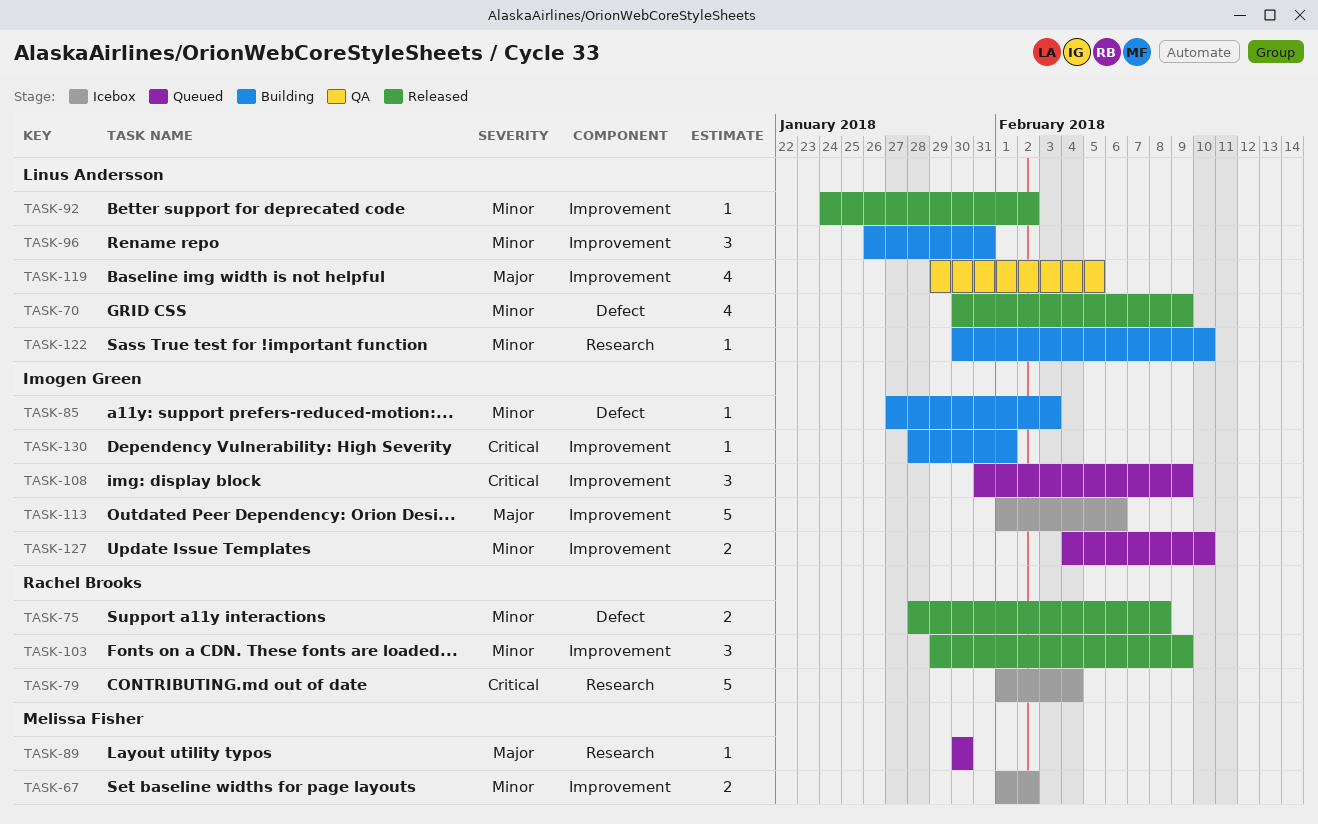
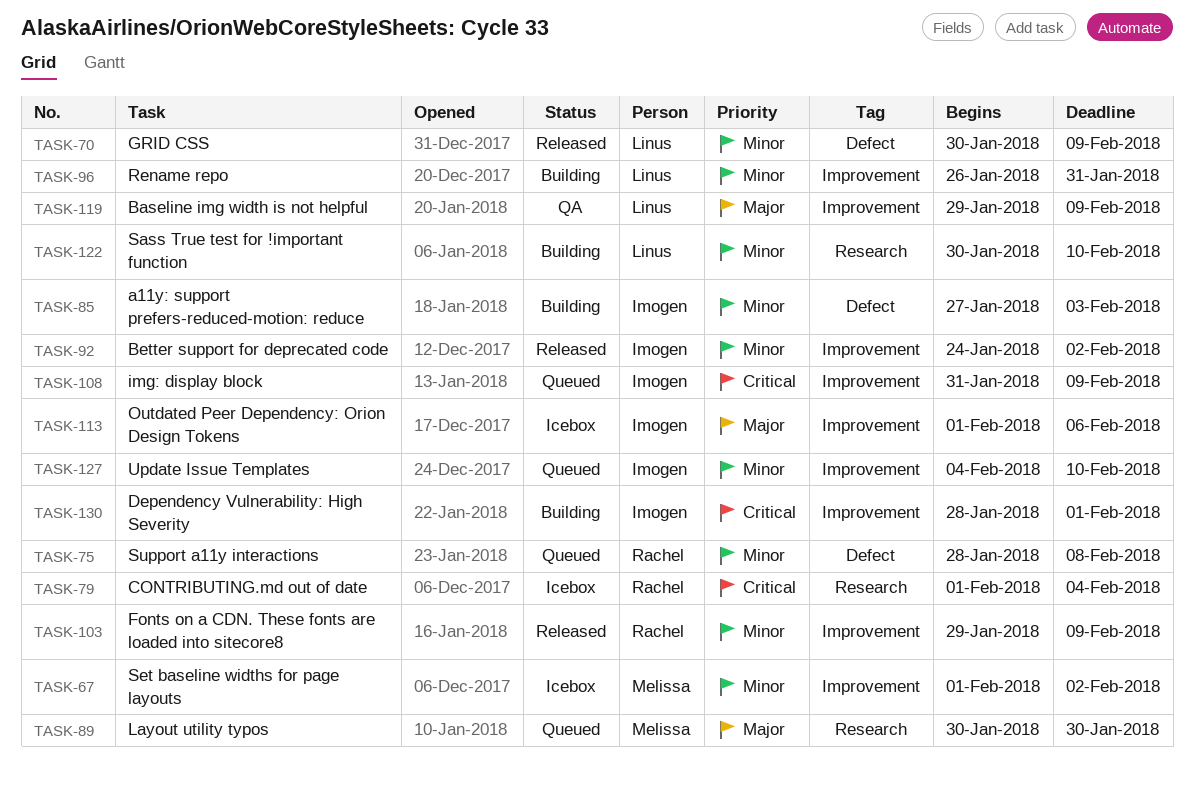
TASK-75, status: Released -> Queued
TASK-92, owner: Linus Andersson -> Imogen Green
TASK-119, due: Feb 5 -> Feb 9

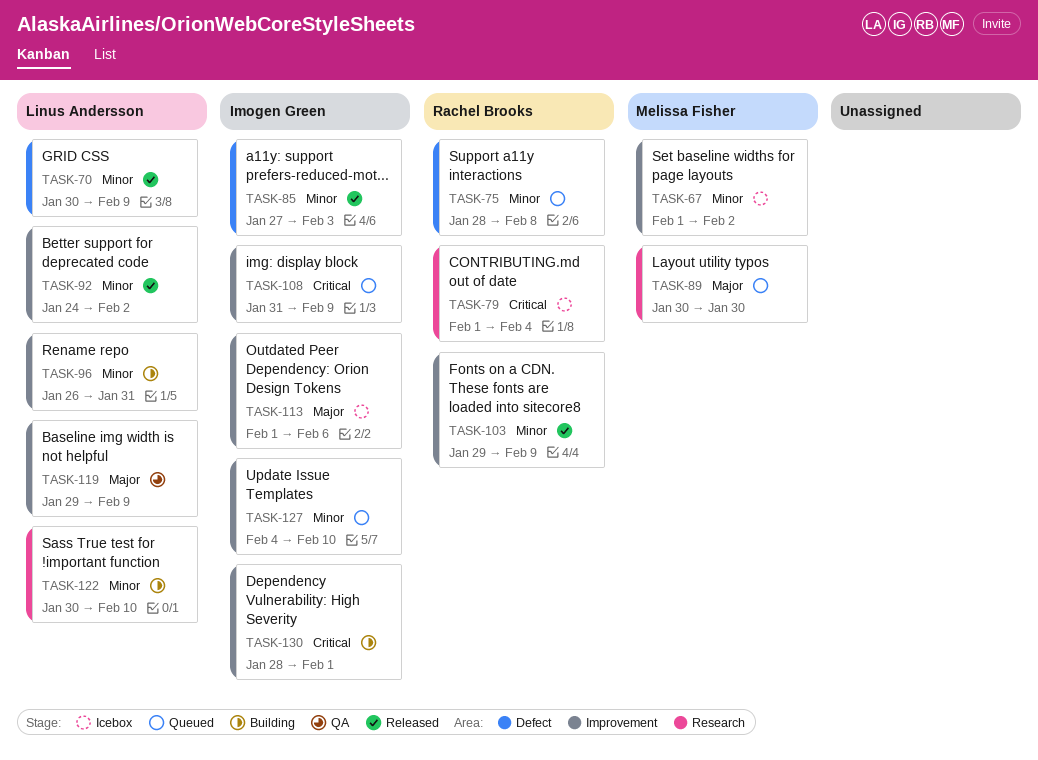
TASK-85, status: Building -> Released
TASK-92, owner: Imogen Green -> Linus Andersson

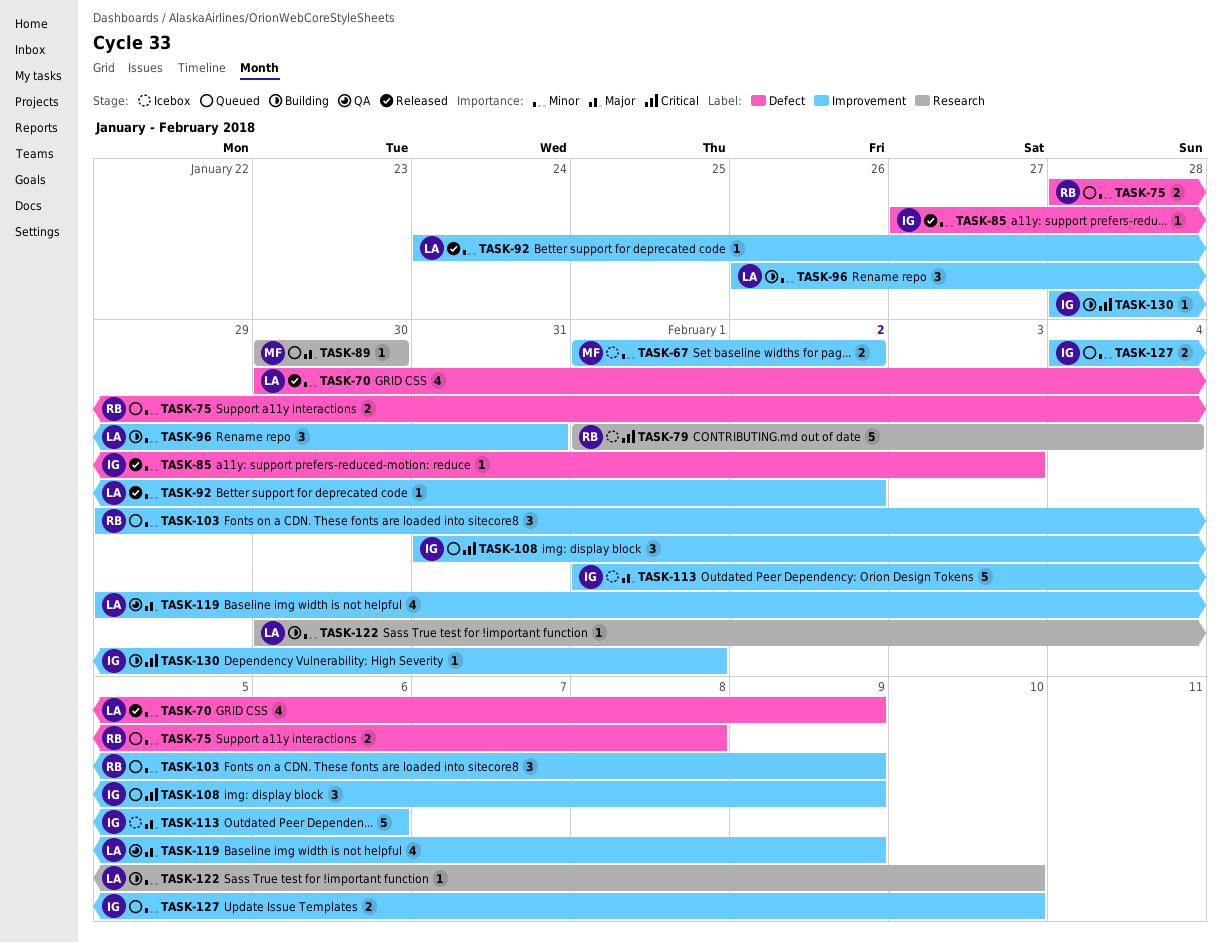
TASK-103, status: Released -> Queued

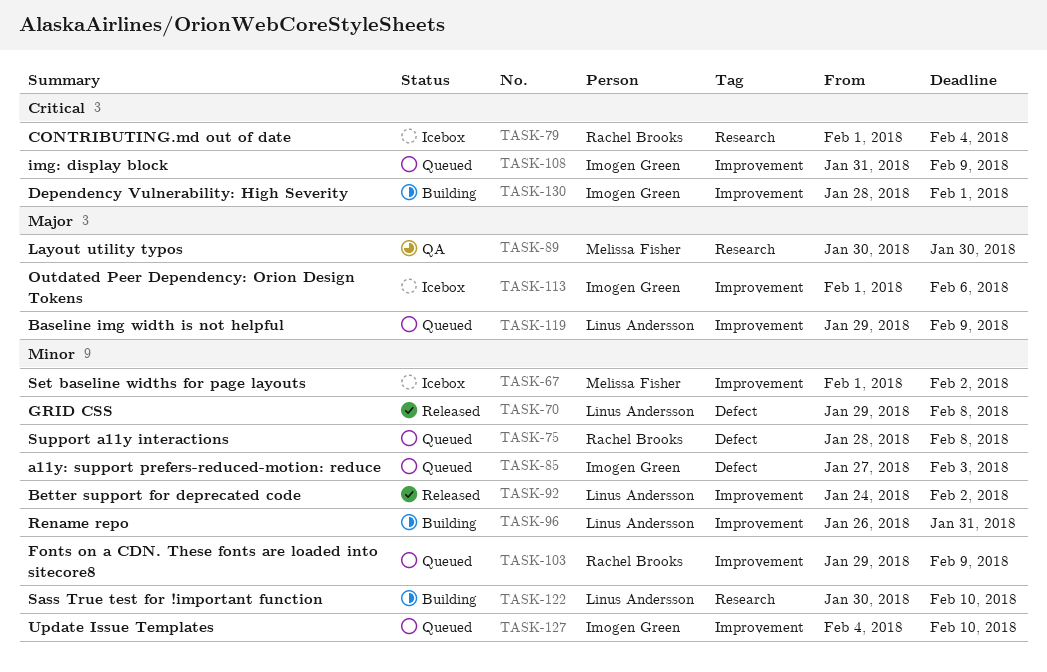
TASK-70, start: Jan 30 -> Jan 29
TASK-70, due: Feb 9 -> Feb 8
TASK-85, status: Released -> Queued
TASK-89, status: Queued -> QA
TASK-119, status: QA -> Queued

